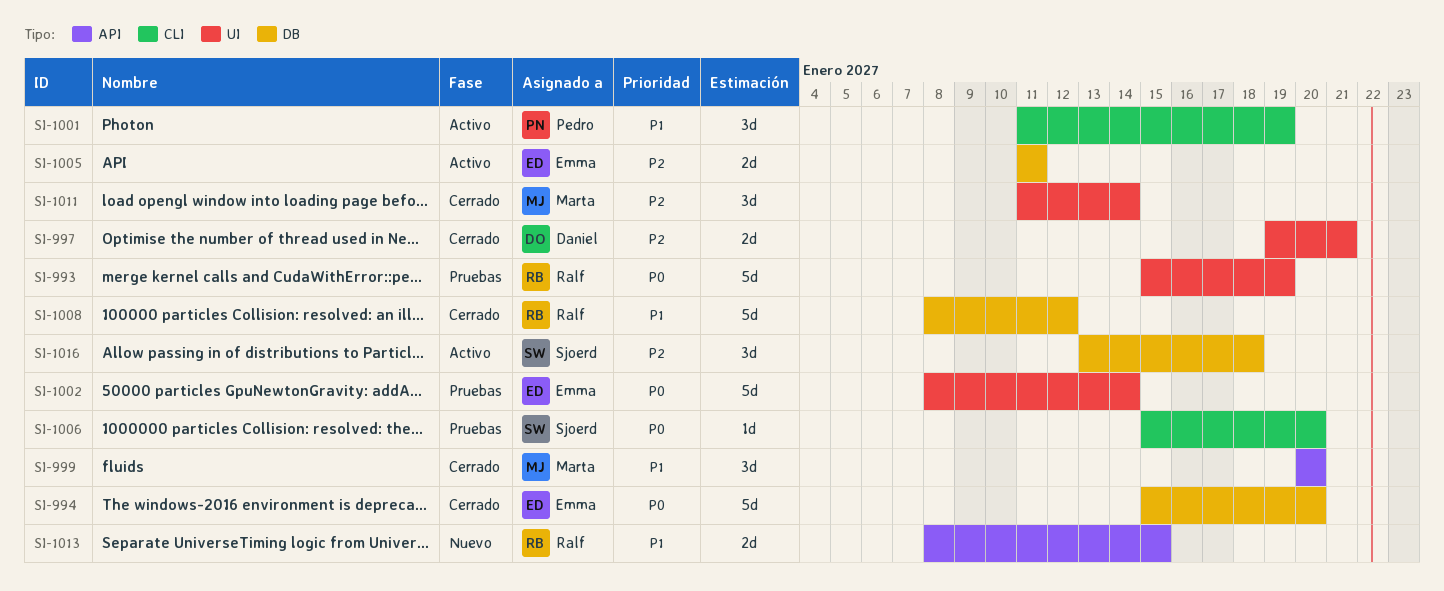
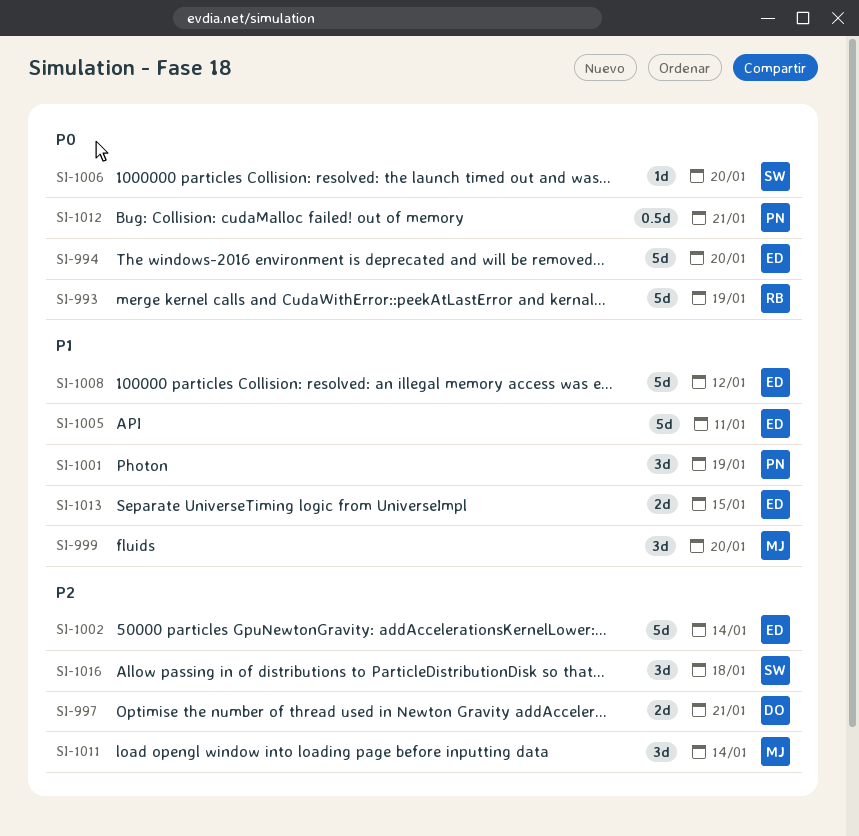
SI-1002, priority: P0 -> P2
SI-1005, priority: P2 -> P1
SI-1005, estimate: 2d -> 5d
SI-1008, owner: Ralf -> Emma
SI-1012: none -> present
SI-1013, owner: Ralf -> Emma

